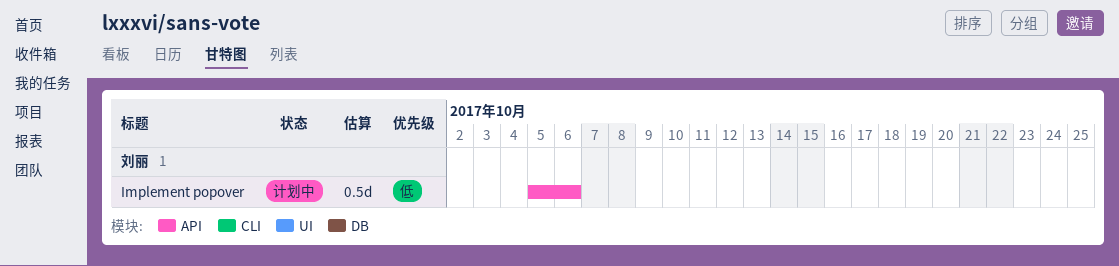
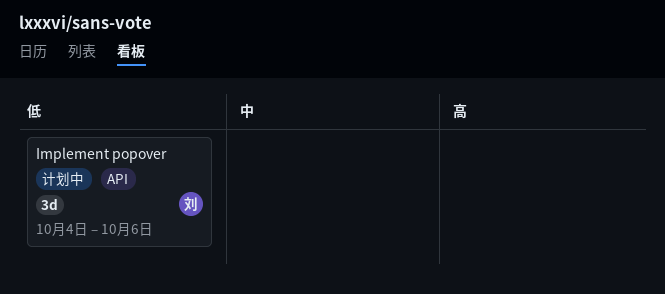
Implement popover, estimate: 0.5d -> 3d
Implement popover, start: Oct 5 -> Oct 4

